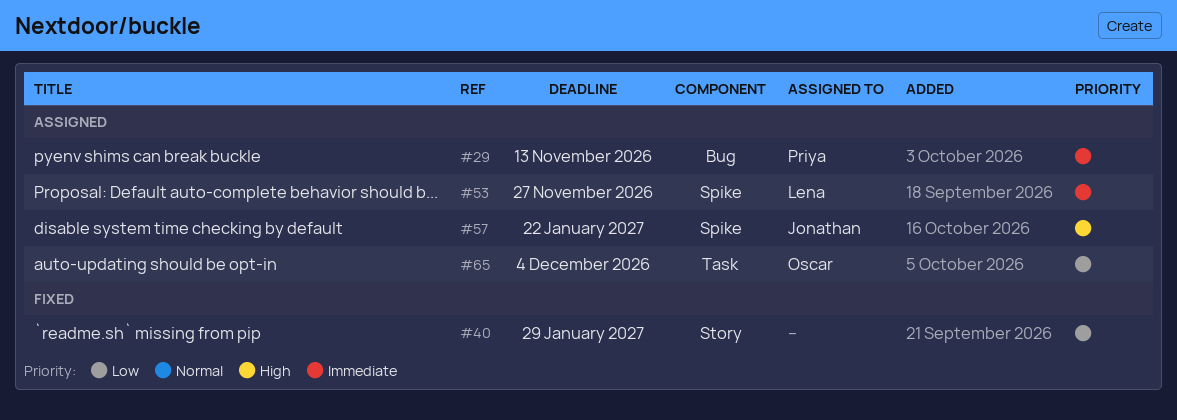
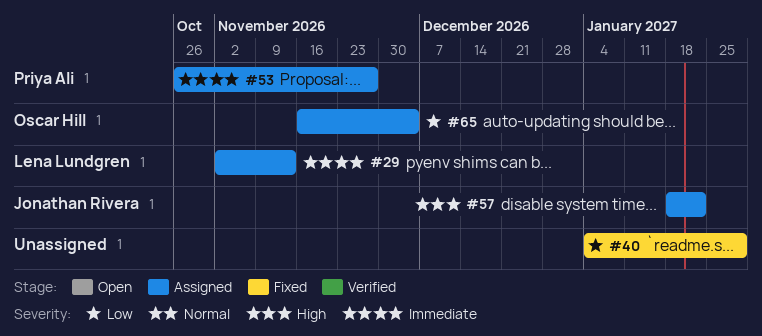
#29, owner: Priya Ali -> Lena Lundgren
#53, owner: Lena Lundgren -> Priya Ali

